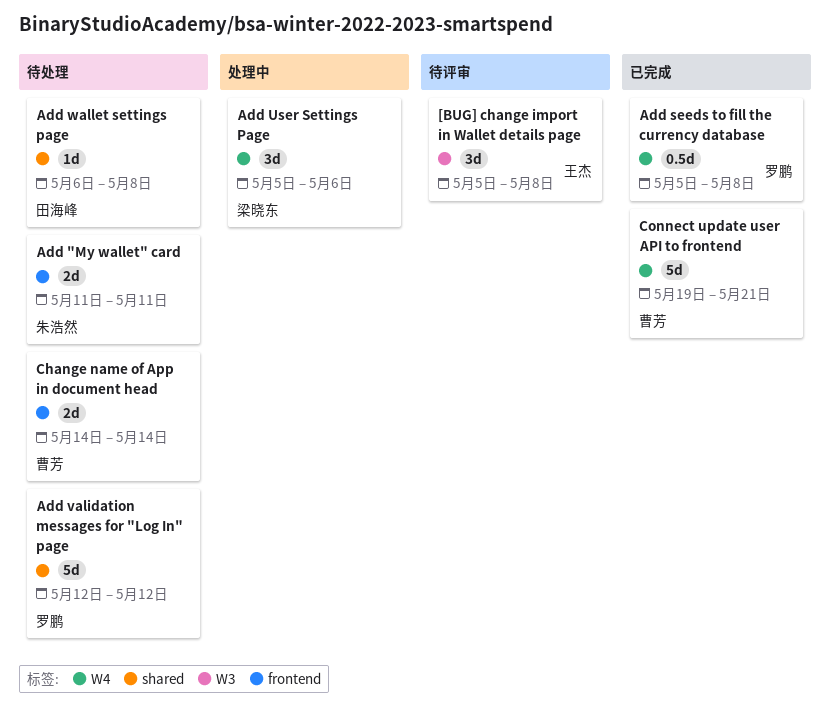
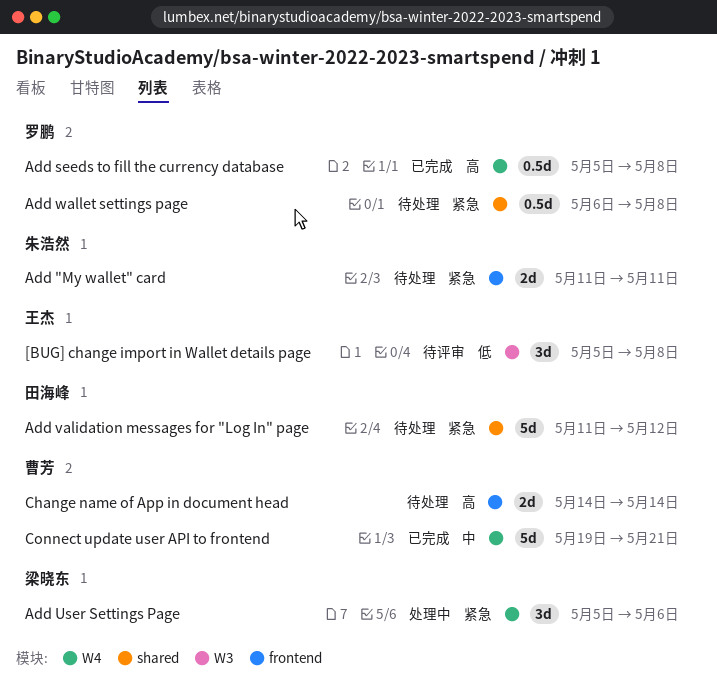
Add validation messages for "Log In" page, owner: 罗鹏 -> 田海峰
Add validation messages for "Log In" page, start: May 12 -> May 11
Add wallet settings page, owner: 田海峰 -> 罗鹏
Add wallet settings page, estimate: 1d -> 0.5d

